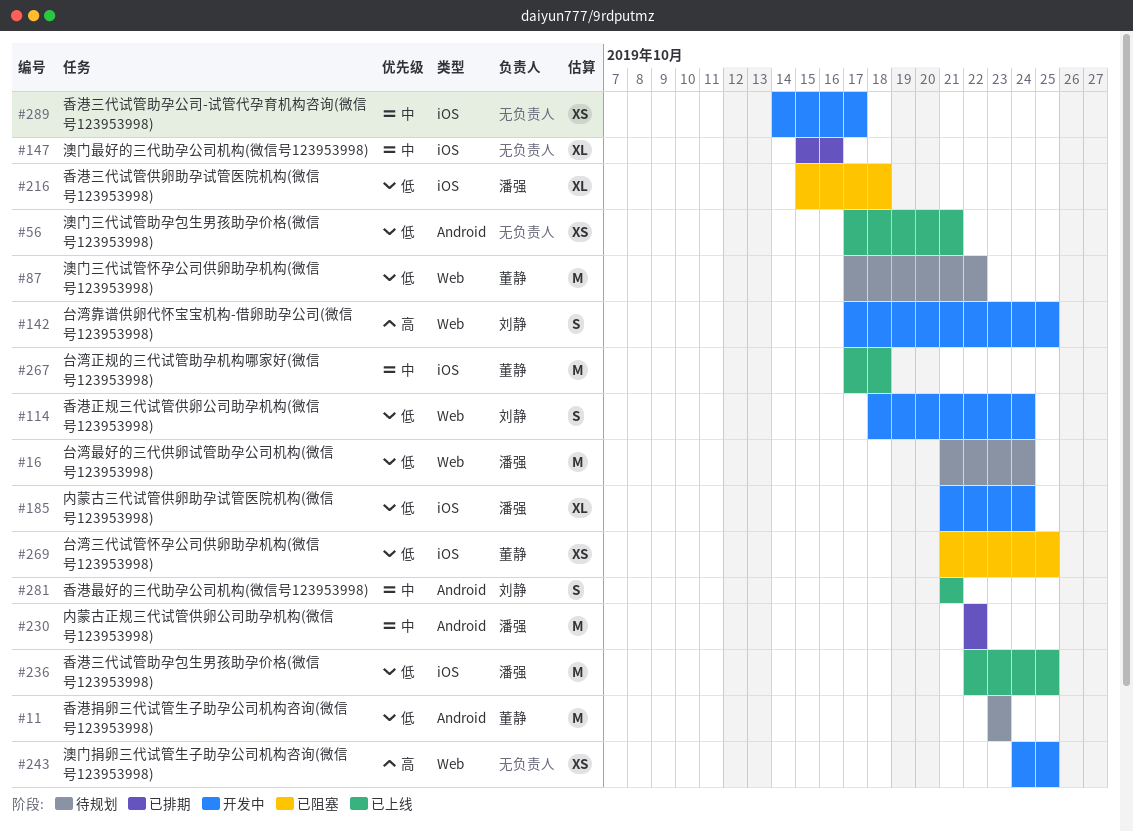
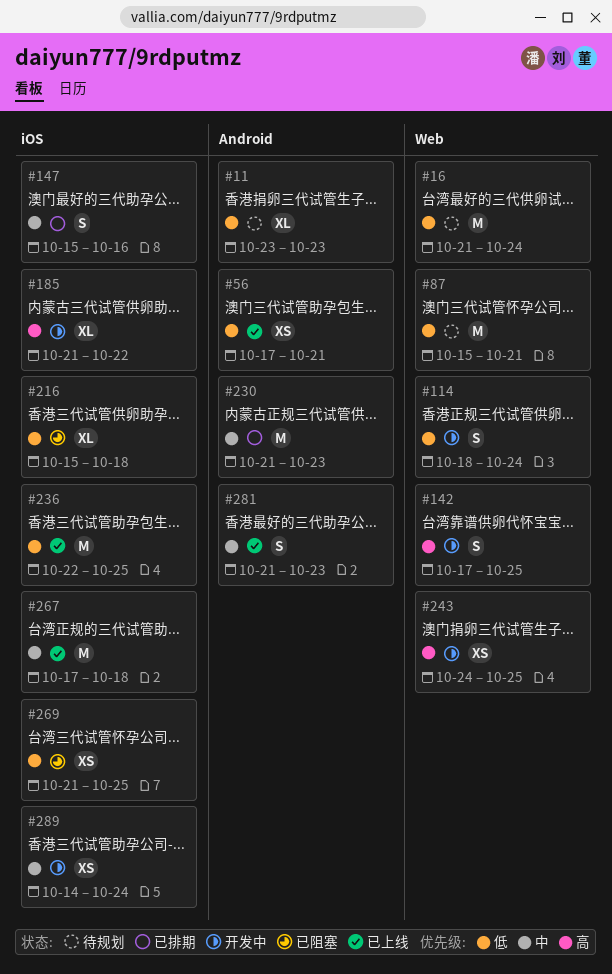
#11, estimate: M -> XL
#87, start: Oct 17 -> Oct 15
#87, due: Oct 22 -> Oct 21
#147, estimate: XL -> S
#185, priority: 低 -> 高
#185, due: Oct 24 -> Oct 22
#230, start: Oct 22 -> Oct 21
#230, due: Oct 22 -> Oct 23
#281, due: Oct 21 -> Oct 23
#289, due: Oct 17 -> Oct 24

